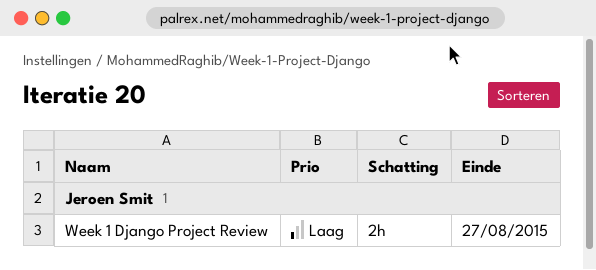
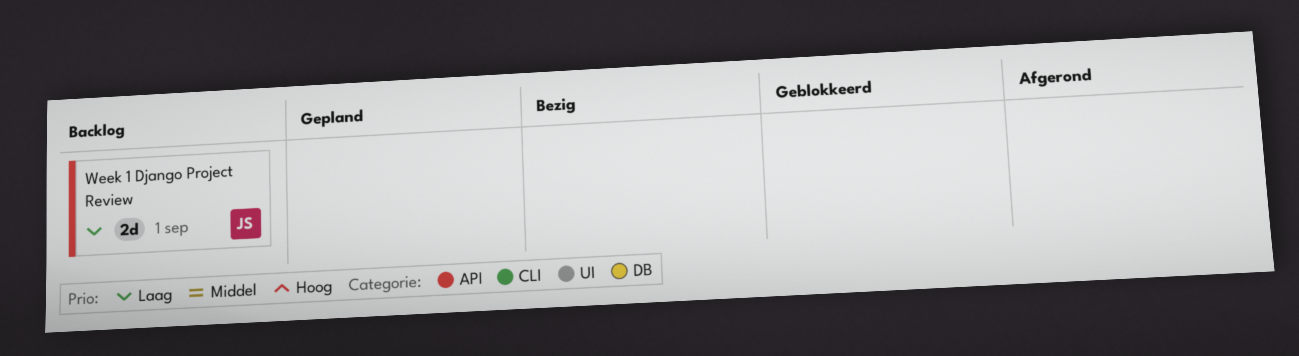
Week 1 Django Project Review, estimate: 2h -> 2d
Week 1 Django Project Review, due: Aug 27 -> Sep 1

